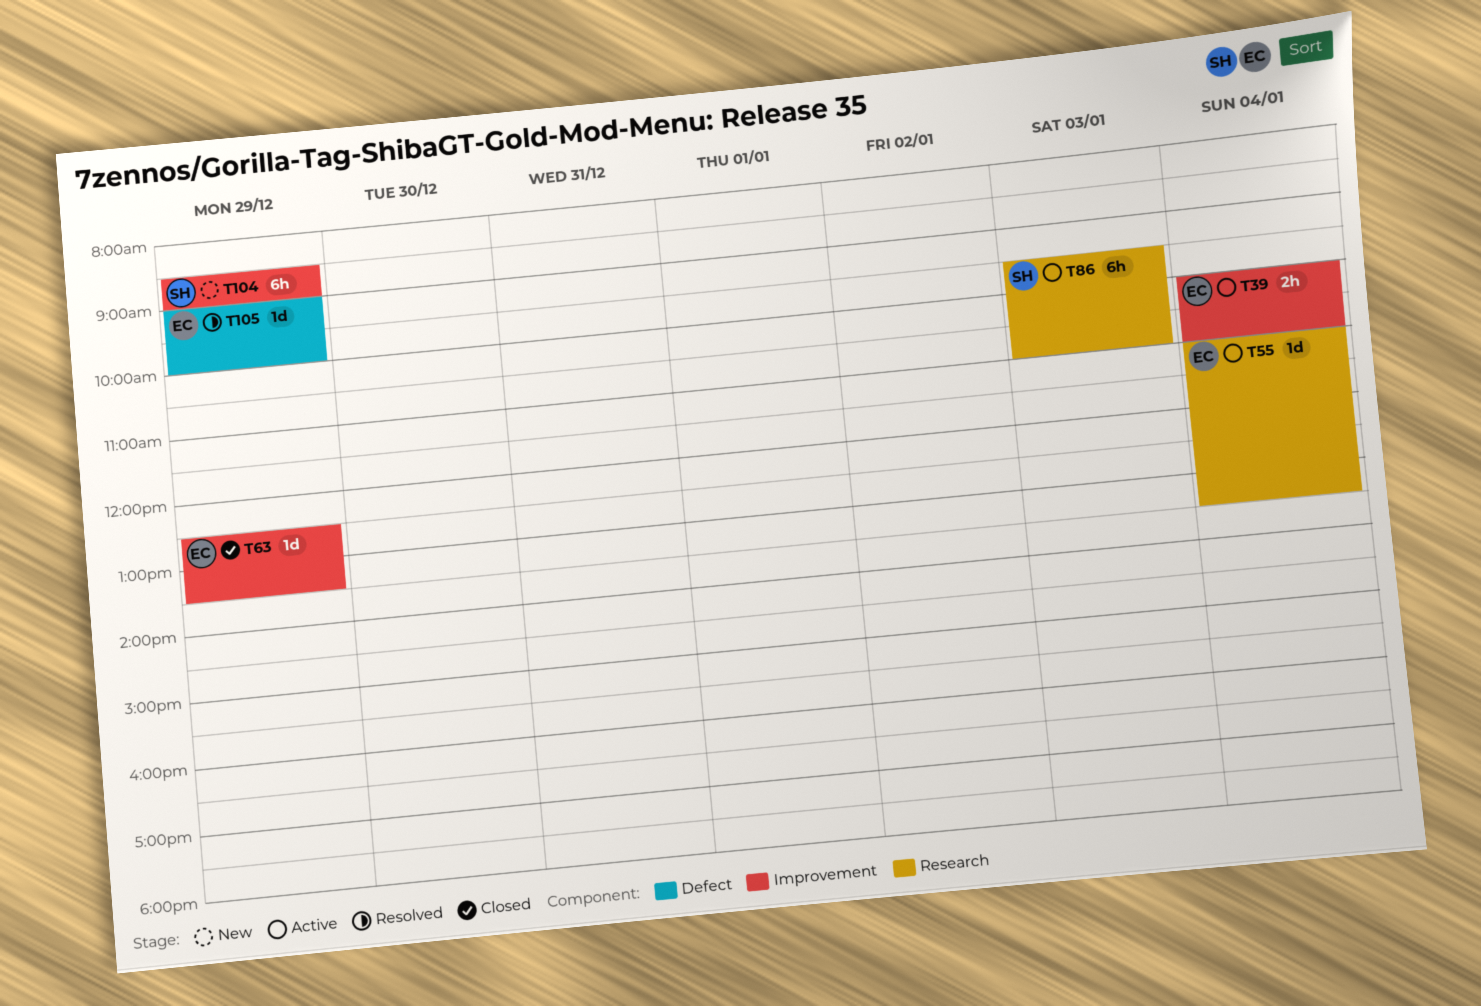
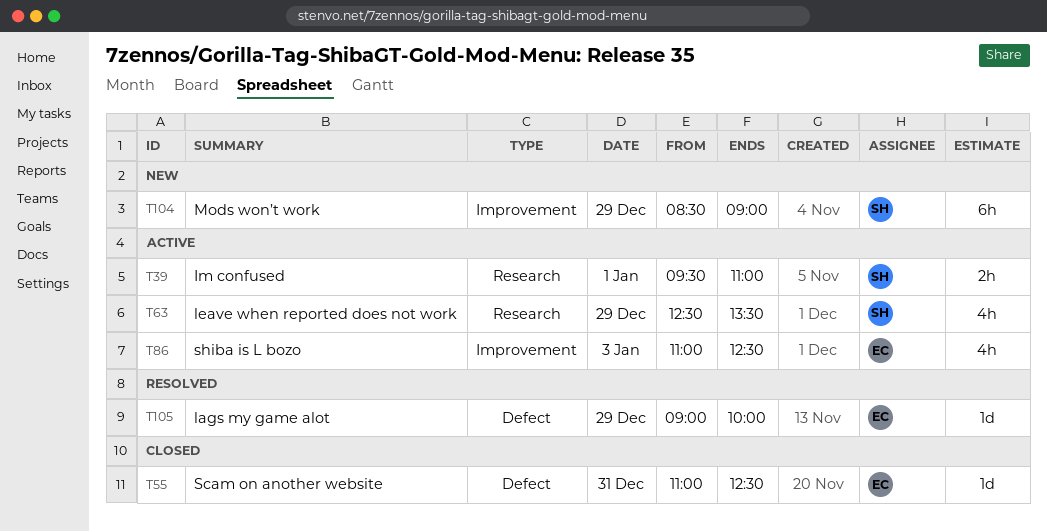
T39, owner: EC -> SH
T39, label: Improvement -> Research
T39, day: Jan 4 -> Jan 1
T39, begins: 10:00 -> 09:30
T55, status: Active -> Closed
T55, label: Research -> Defect
T55, day: Jan 4 -> Dec 31
T55, ends: 13:30 -> 12:30
T63, status: Closed -> Active
T63, owner: EC -> SH
T63, label: Improvement -> Research
T63, estimate: 1d -> 4h
T86, owner: SH -> EC
T86, label: Research -> Improvement
T86, estimate: 6h -> 4h
T86, begins: 09:30 -> 11:00
T86, ends: 11:00 -> 12:30

